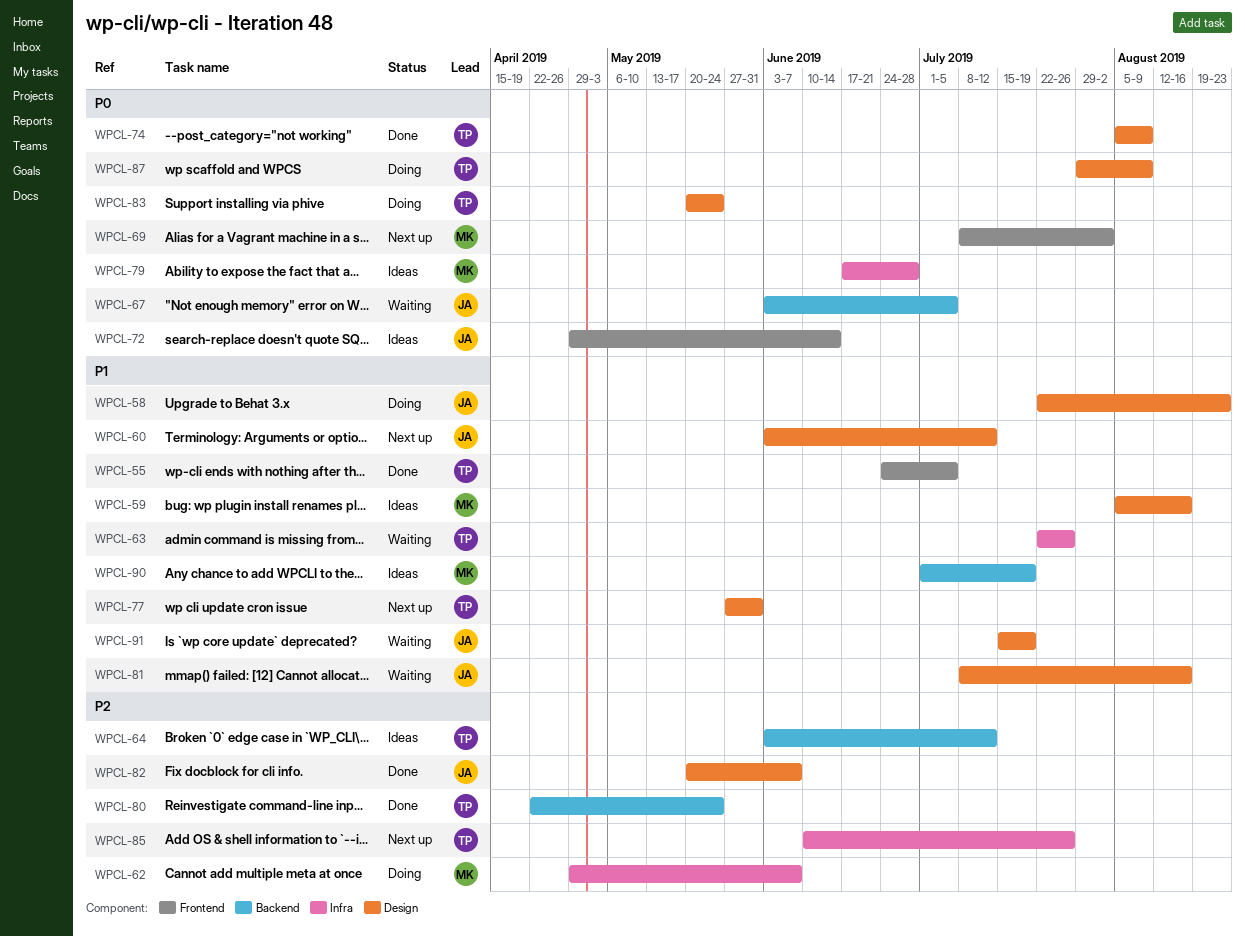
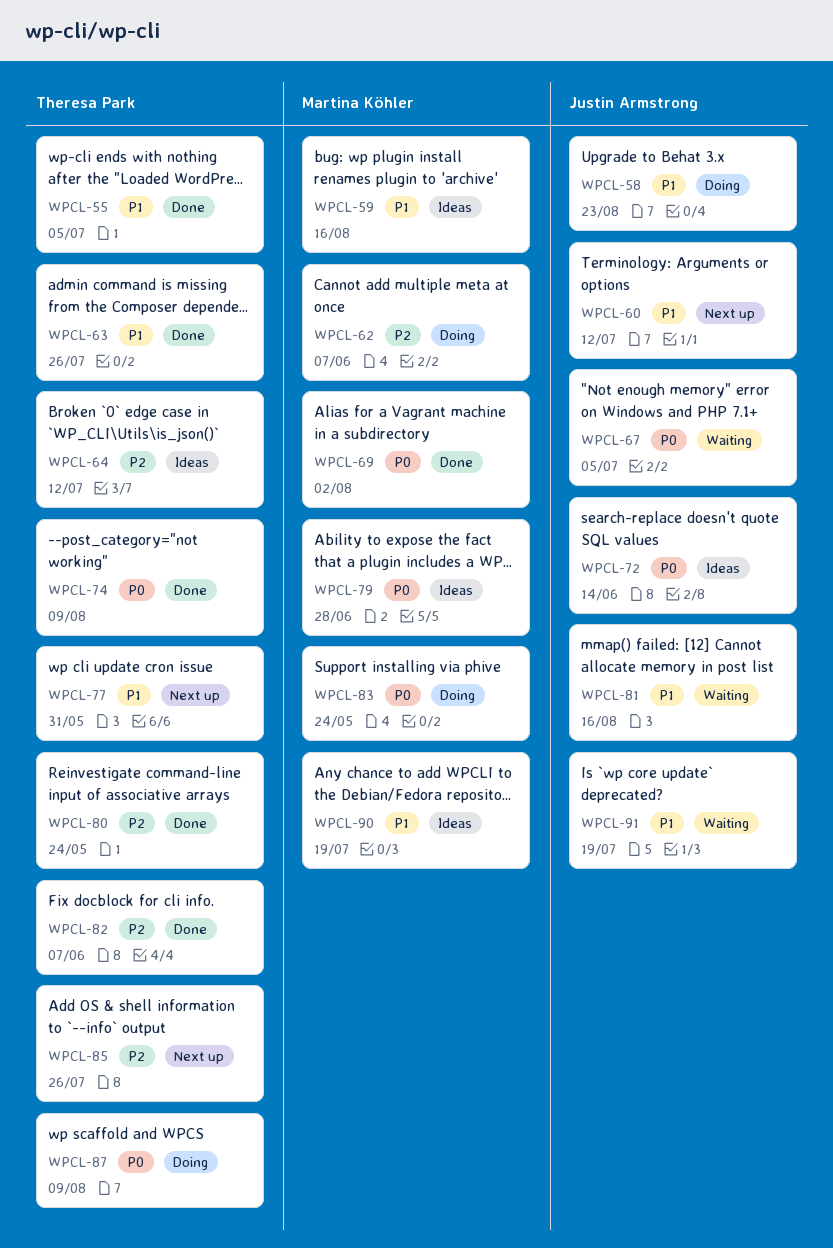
WPCL-63, status: Waiting -> Done
WPCL-69, status: Next up -> Done
WPCL-82, owner: Justin Armstrong -> Theresa Park
WPCL-83, owner: Theresa Park -> Martina Köhler

